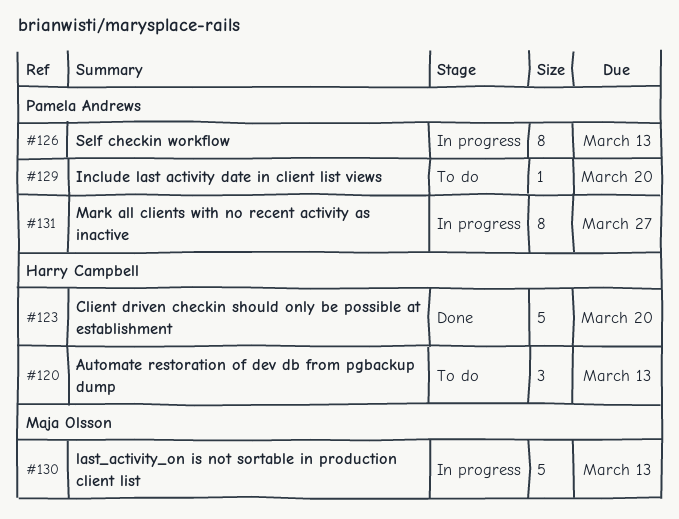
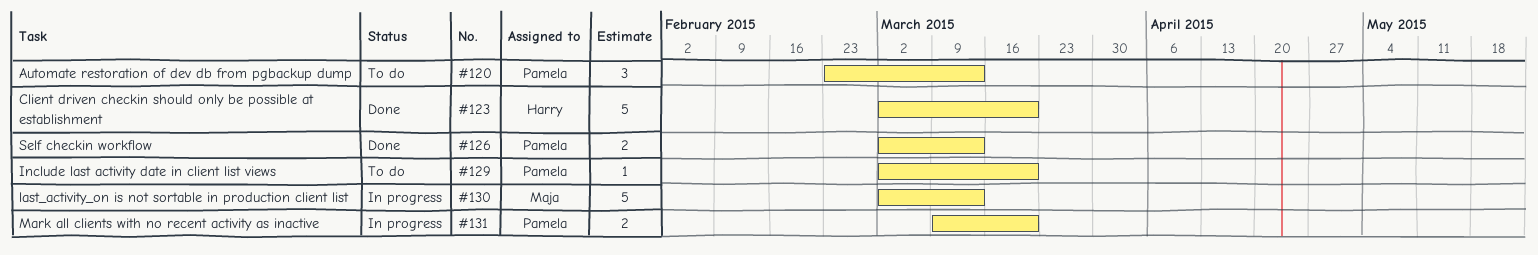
#120, owner: Harry Campbell -> Pamela Andrews
#126, status: In progress -> Done
#126, estimate: 8 -> 2
#131, estimate: 8 -> 2
#131, due: Mar 27 -> Mar 20

